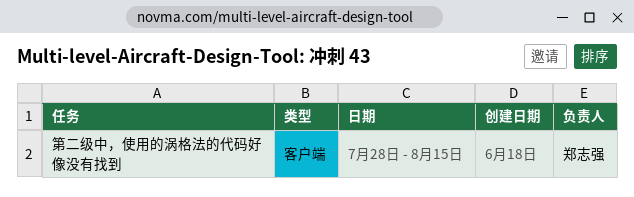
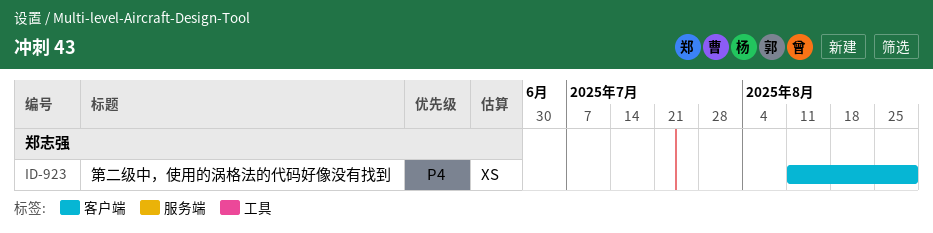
第二级中，使用的涡格法的代码好像没有找到, start: Jul 28 -> Aug 11
第二级中，使用的涡格法的代码好像没有找到, due: Aug 15 -> Aug 29

